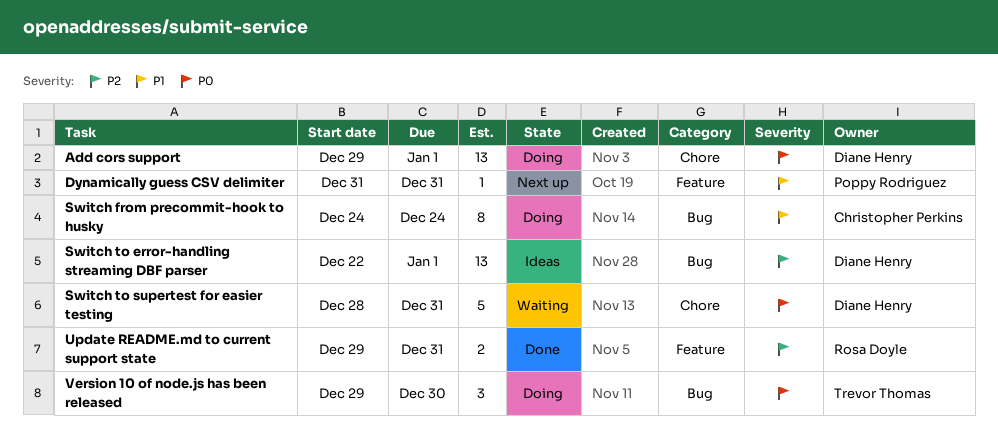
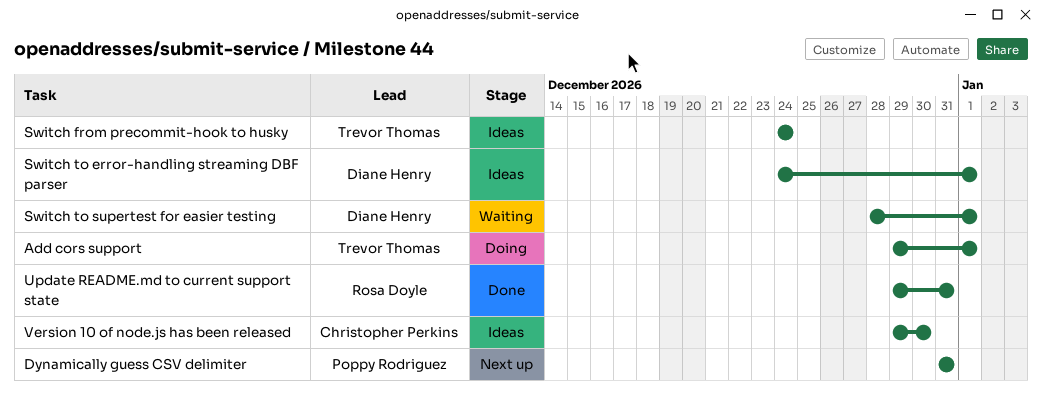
Add cors support, owner: Diane Henry -> Trevor Thomas
Switch from precommit-hook to husky, status: Doing -> Ideas
Switch from precommit-hook to husky, owner: Christopher Perkins -> Trevor Thomas
Switch to error-handling streaming DBF parser, start: Dec 22 -> Dec 24
Switch to supertest for easier testing, due: Dec 31 -> Jan 1
Version 10 of node.js has been released, status: Doing -> Ideas
Version 10 of node.js has been released, owner: Trevor Thomas -> Christopher Perkins

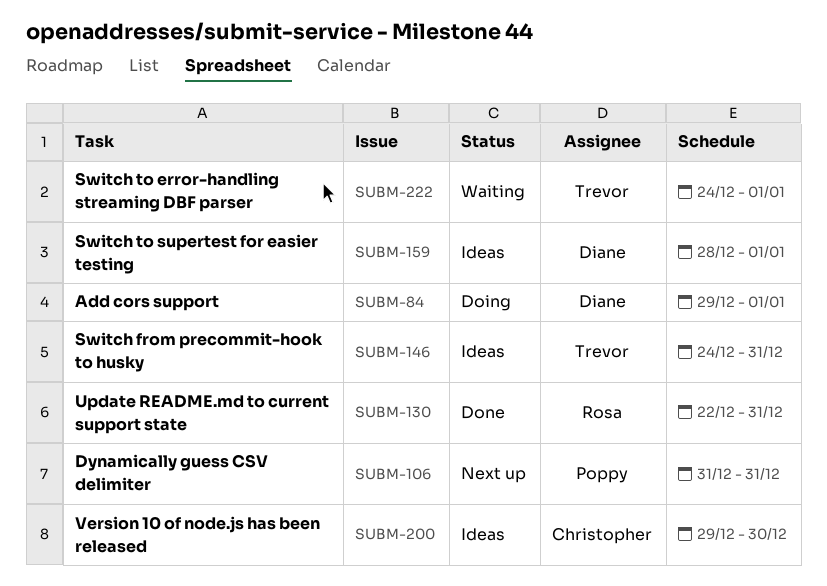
Add cors support, owner: Trevor Thomas -> Diane Henry
Switch from precommit-hook to husky, due: Dec 24 -> Dec 31
Switch to error-handling streaming DBF parser, status: Ideas -> Waiting
Switch to error-handling streaming DBF parser, owner: Diane Henry -> Trevor Thomas
Switch to supertest for easier testing, status: Waiting -> Ideas
Update README.md to current support state, start: Dec 29 -> Dec 22

